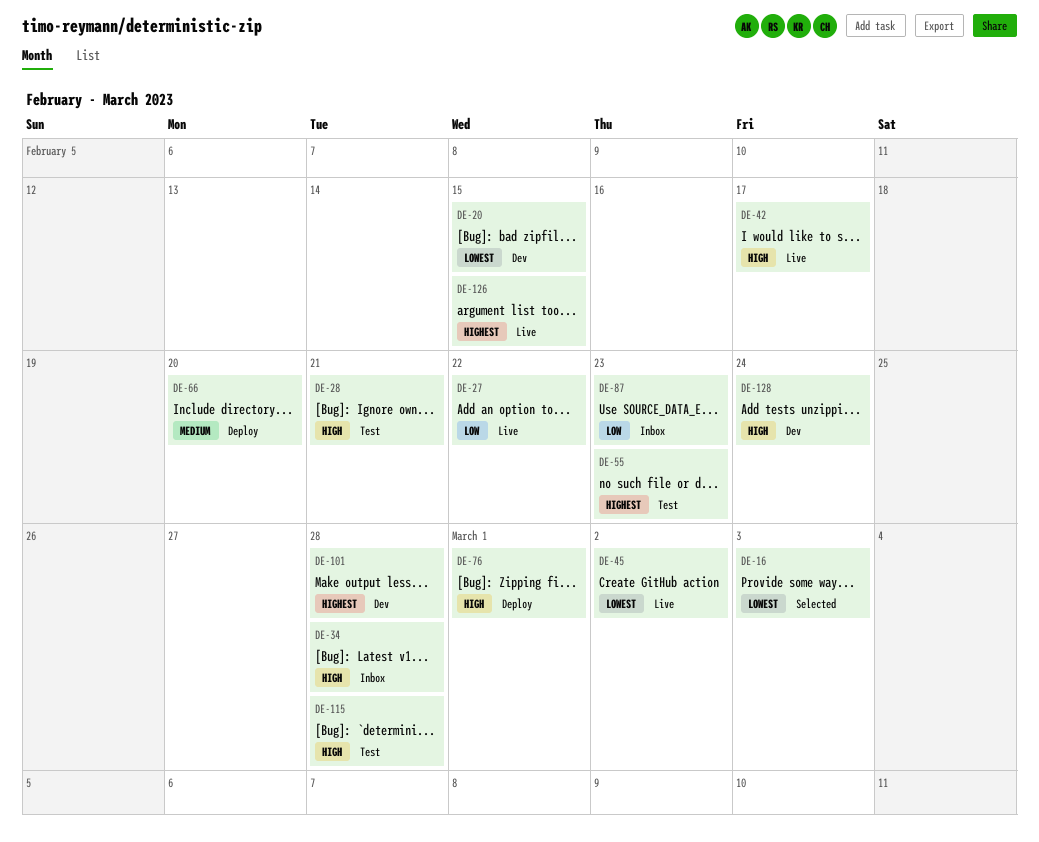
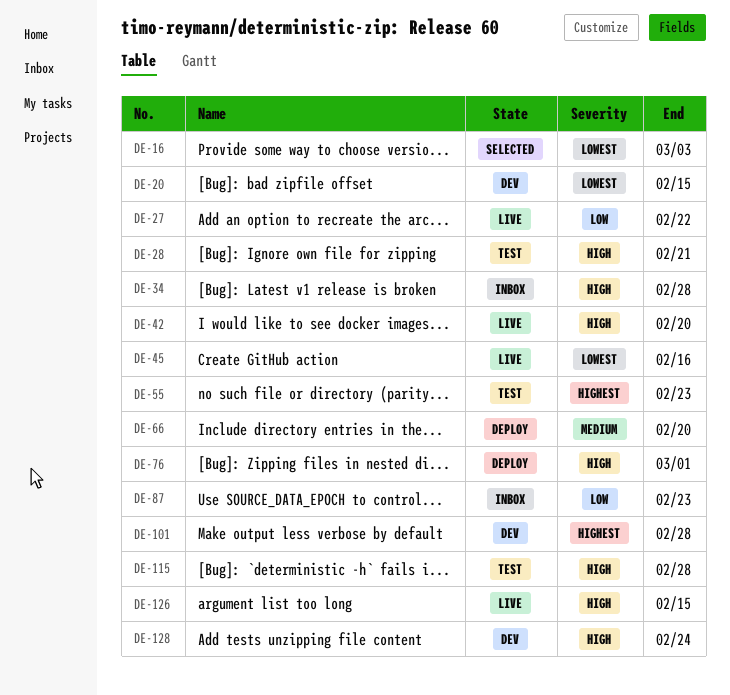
DE-42, due: Feb 17 -> Feb 20
DE-45, due: Mar 2 -> Feb 16
DE-126, priority: Highest -> High

